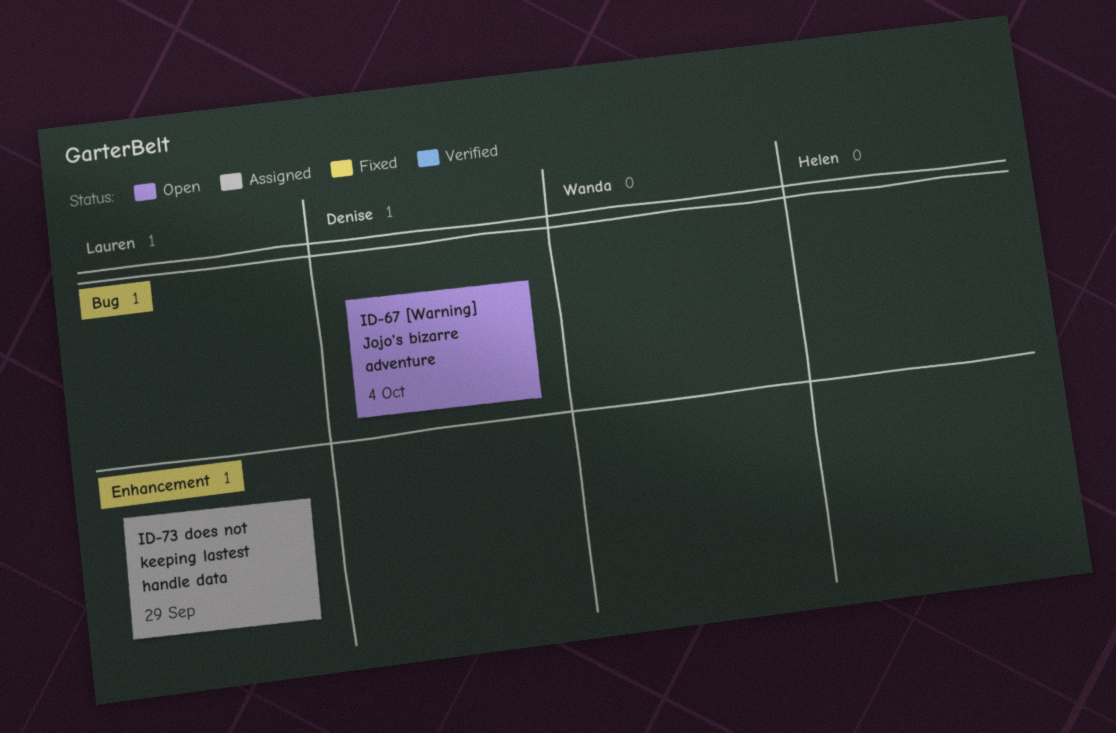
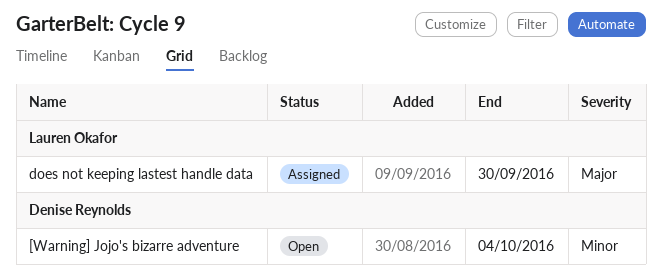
does not keeping lastest handle data, due: Sep 29 -> Sep 30

